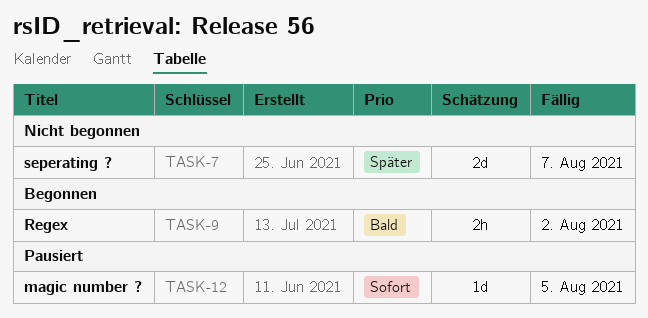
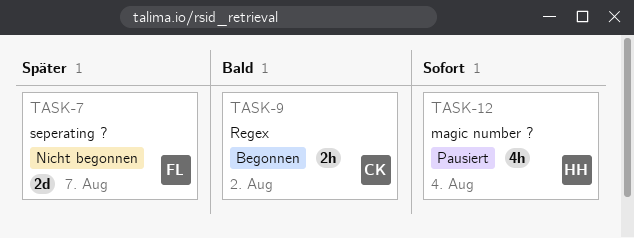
TASK-12, estimate: 1d -> 4h
TASK-12, due: Aug 5 -> Aug 4

